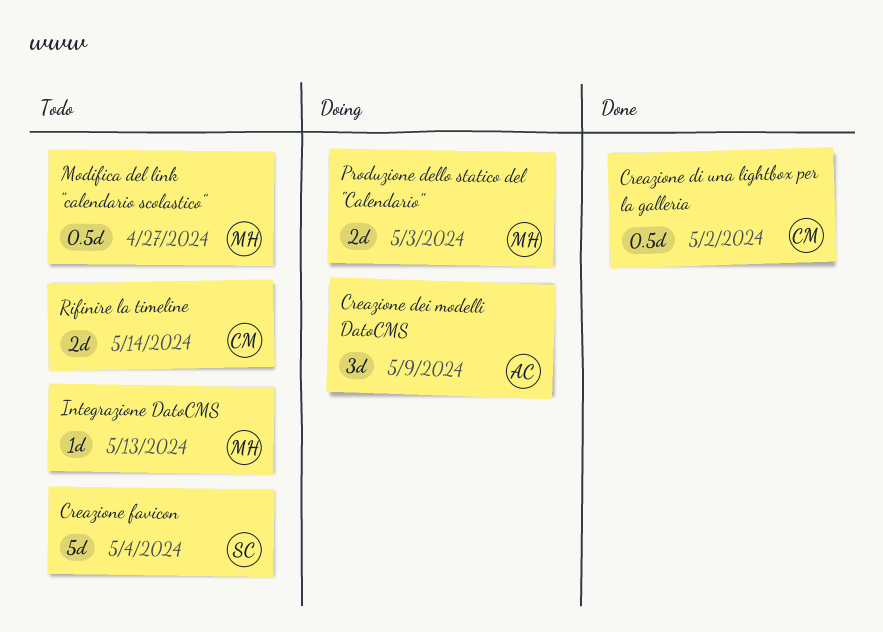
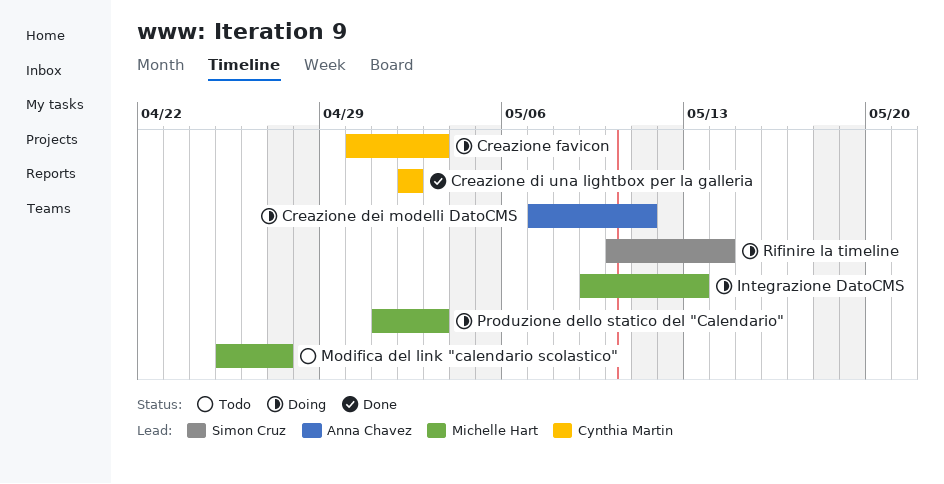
Creazione dei modelli DatoCMS, due: May 9 -> May 11
Creazione favicon, status: Todo -> Doing
Creazione favicon, owner: Simon Cruz -> Cynthia Martin
Creazione favicon, due: May 4 -> May 3
Integrazione DatoCMS, status: Todo -> Doing
Rifinire la timeline, status: Todo -> Doing
Rifinire la timeline, owner: Cynthia Martin -> Simon Cruz

